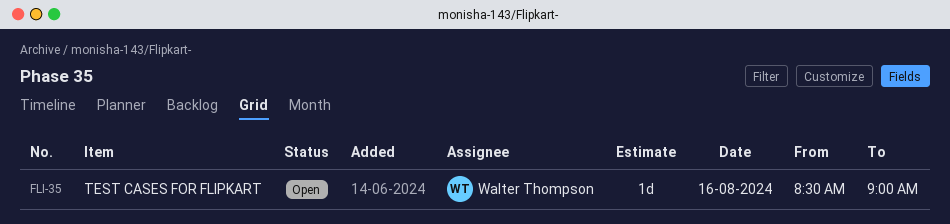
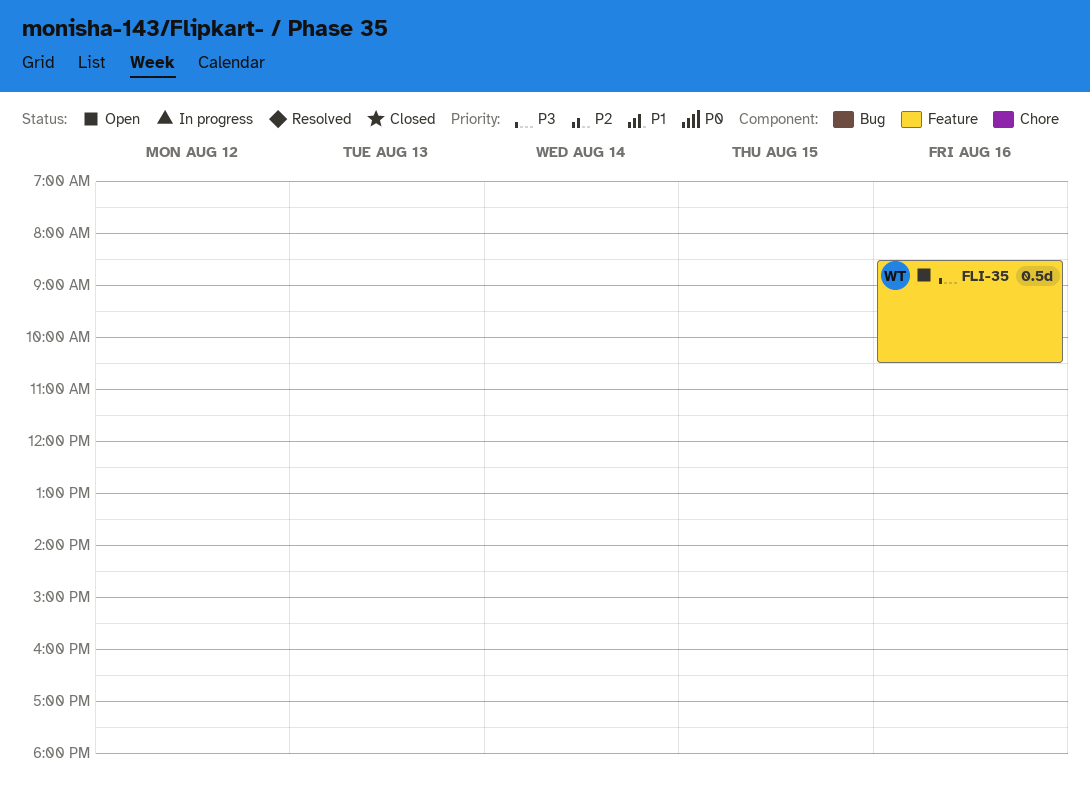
FLI-35, estimate: 1d -> 0.5d
FLI-35, ends: 09:00 -> 10:30

